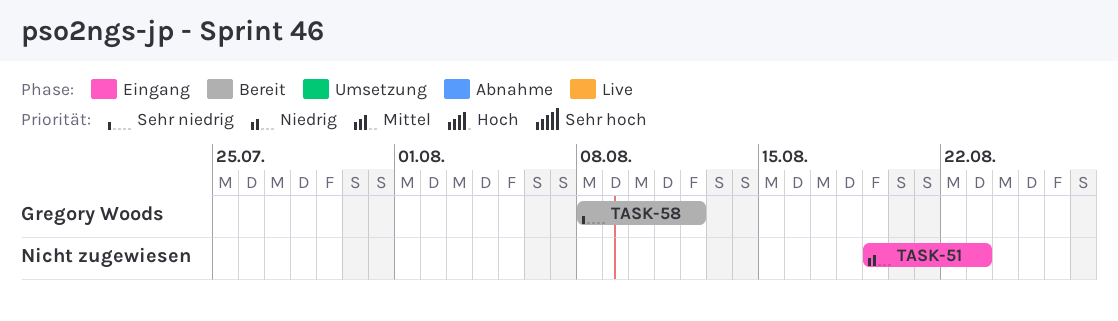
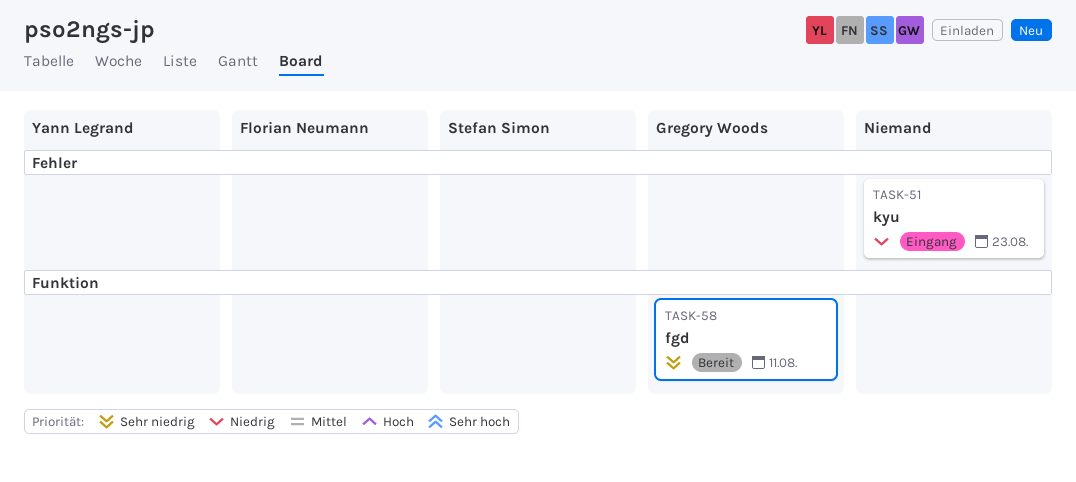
TASK-58, due: Aug 12 -> Aug 11

